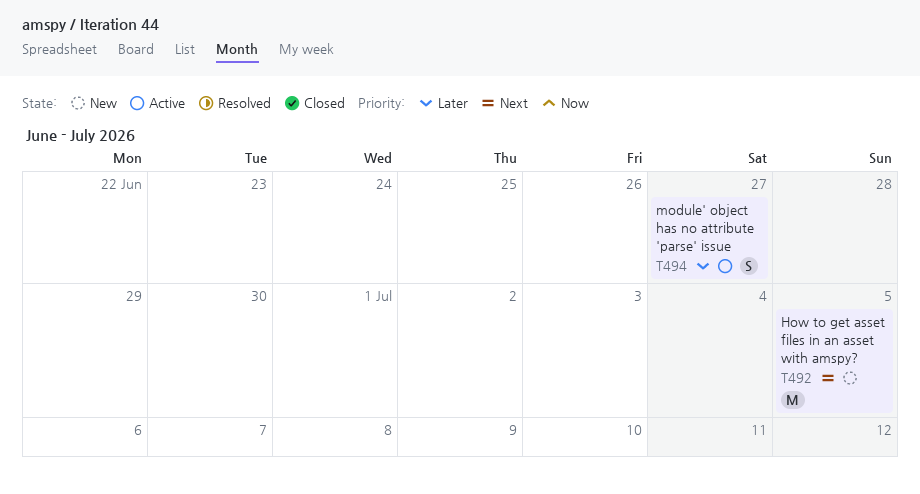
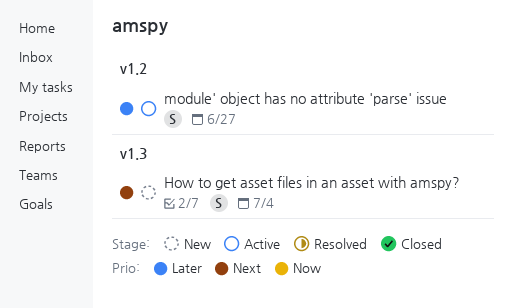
How to get asset files in an asset with amspy?, estimate: M -> S
How to get asset files in an asset with amspy?, due: Jul 5 -> Jul 4

